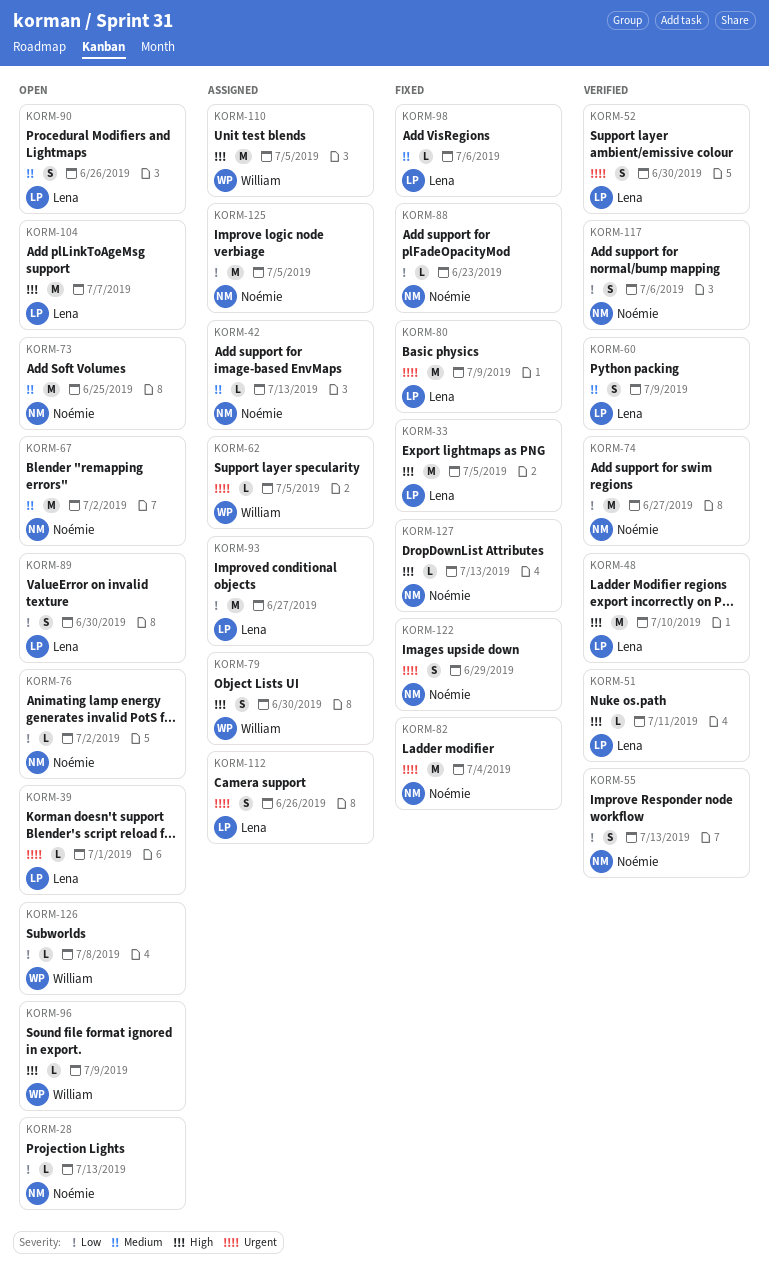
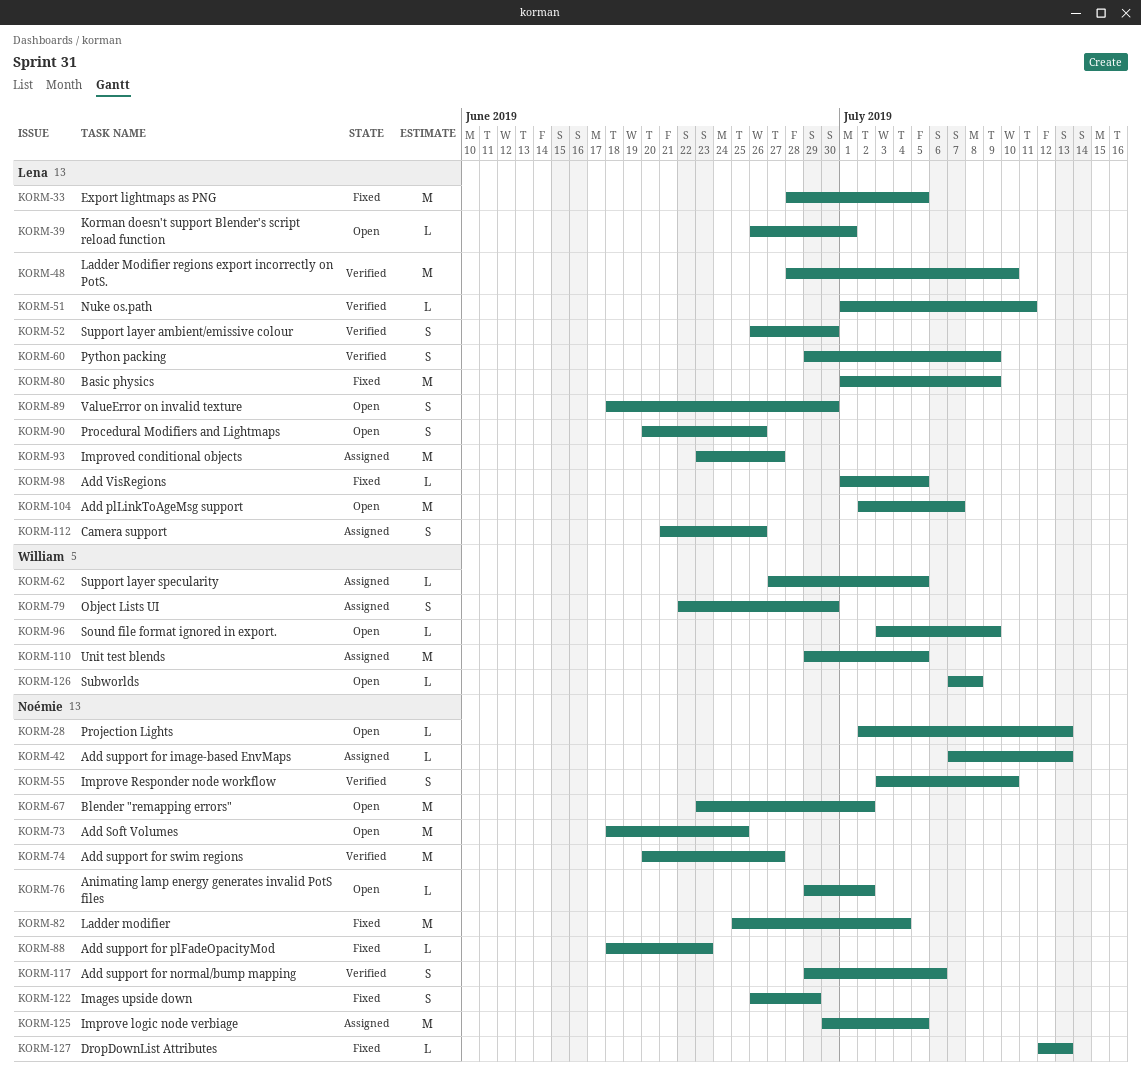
KORM-55, due: Jul 13 -> Jul 10
KORM-98, due: Jul 6 -> Jul 5

